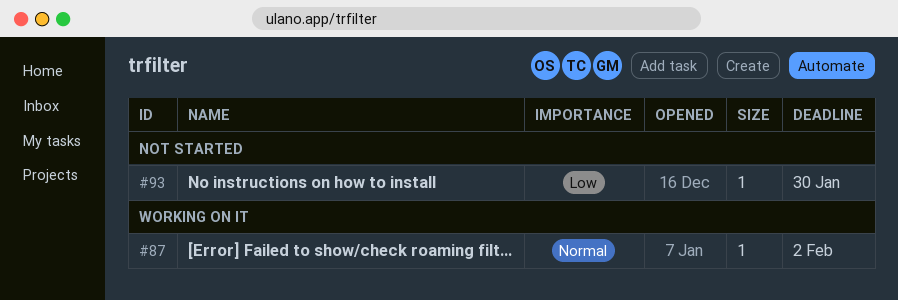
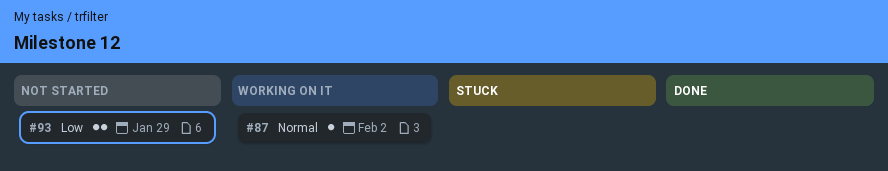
#93, estimate: 1 -> 2
#93, due: Jan 30 -> Jan 29

